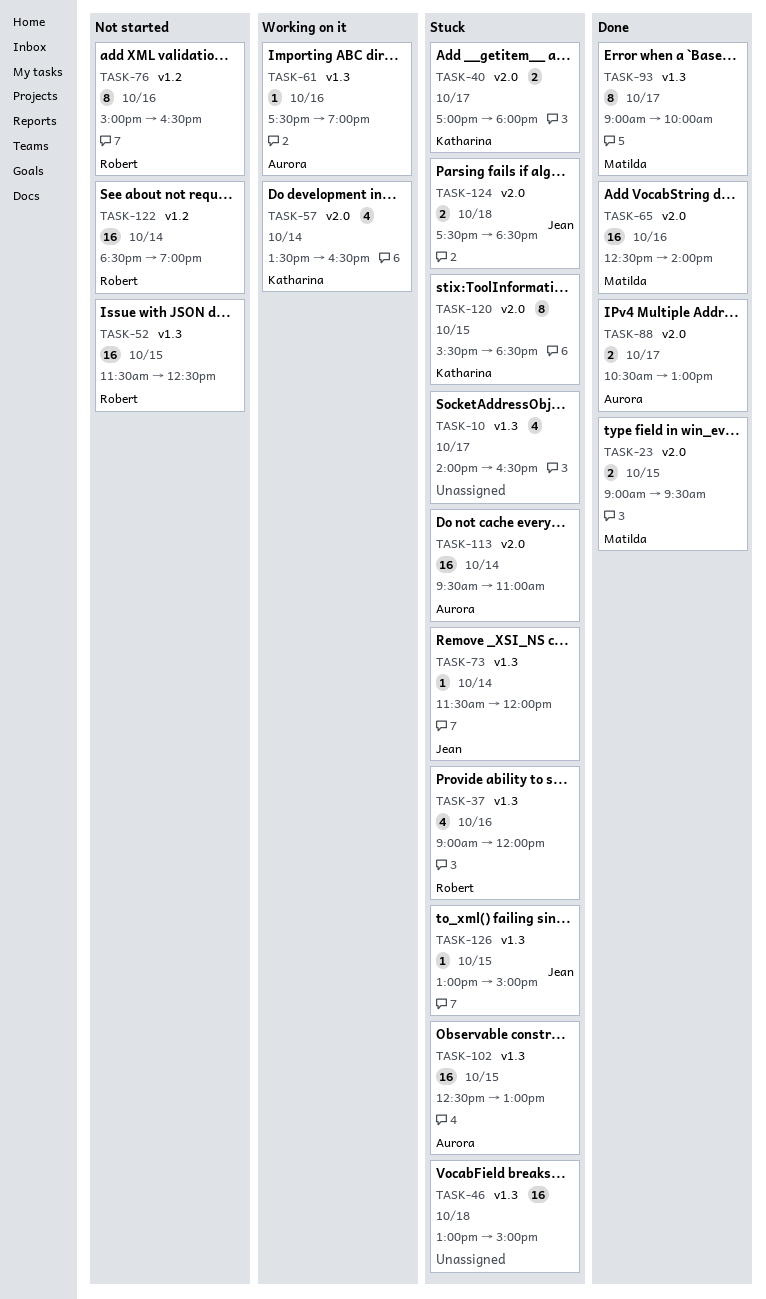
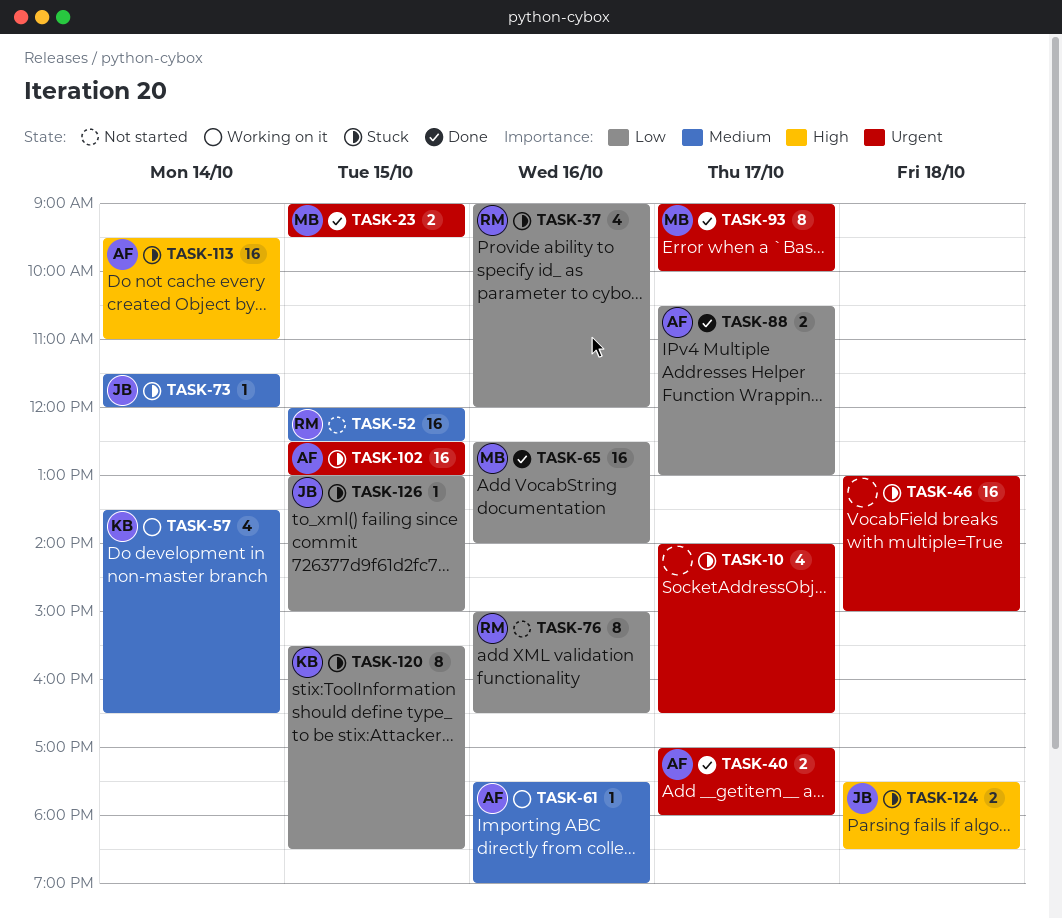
TASK-40, status: Stuck -> Done
TASK-40, owner: Katharina -> Aurora
TASK-52, begins: 11:30 -> 12:00
TASK-122: present -> none

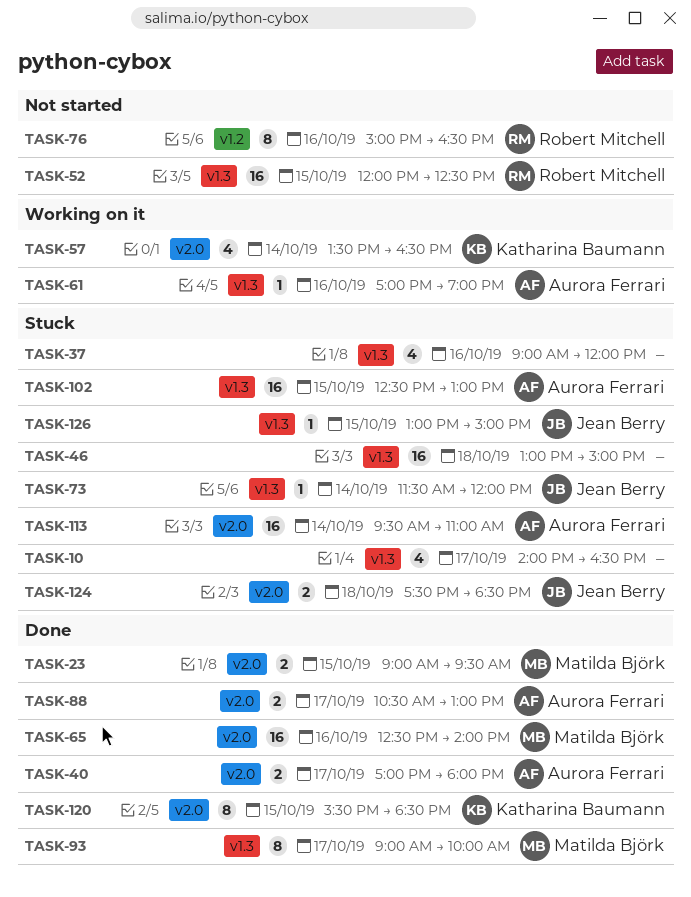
TASK-37, owner: Robert Mitchell -> none
TASK-61, begins: 17:30 -> 17:00
TASK-120, status: Stuck -> Done

